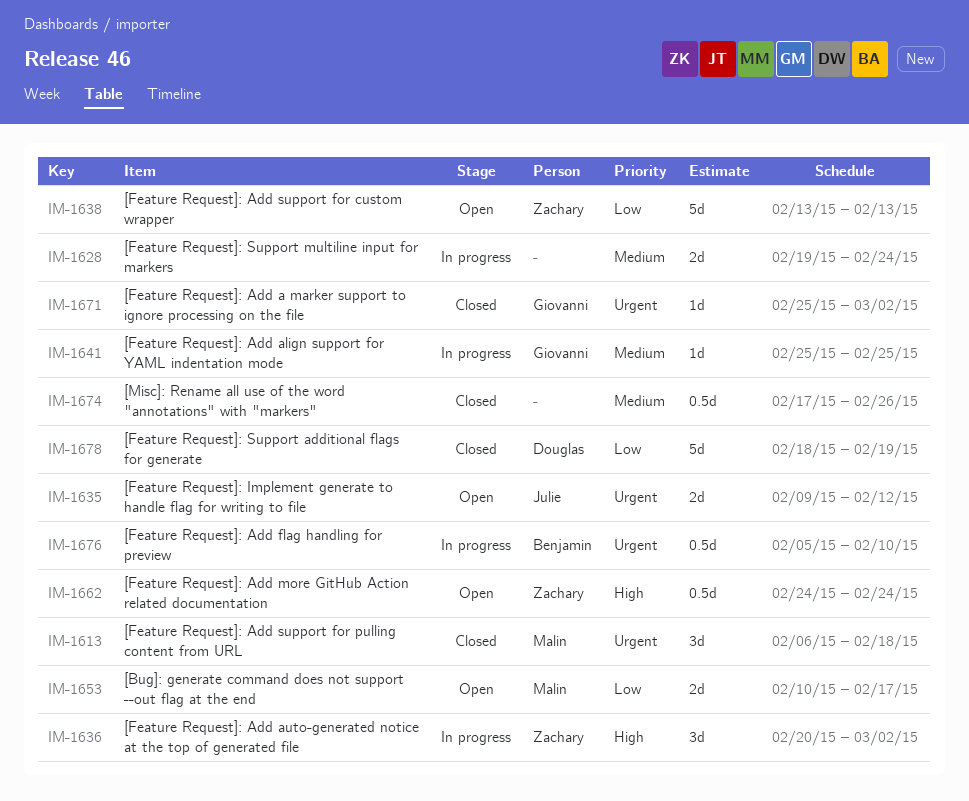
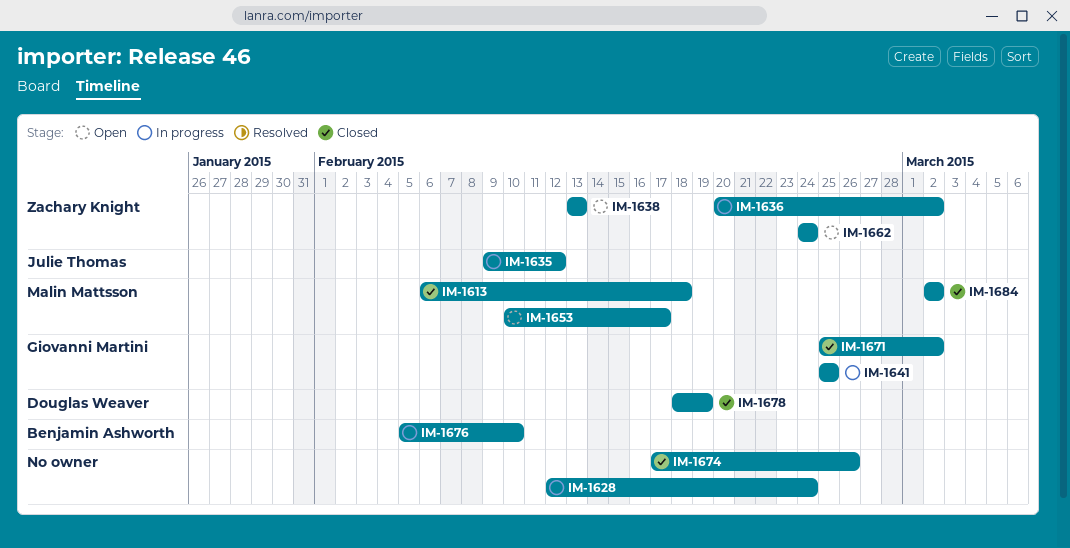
IM-1628, start: Feb 19 -> Feb 12
IM-1635, status: Open -> In progress
IM-1684: none -> present

